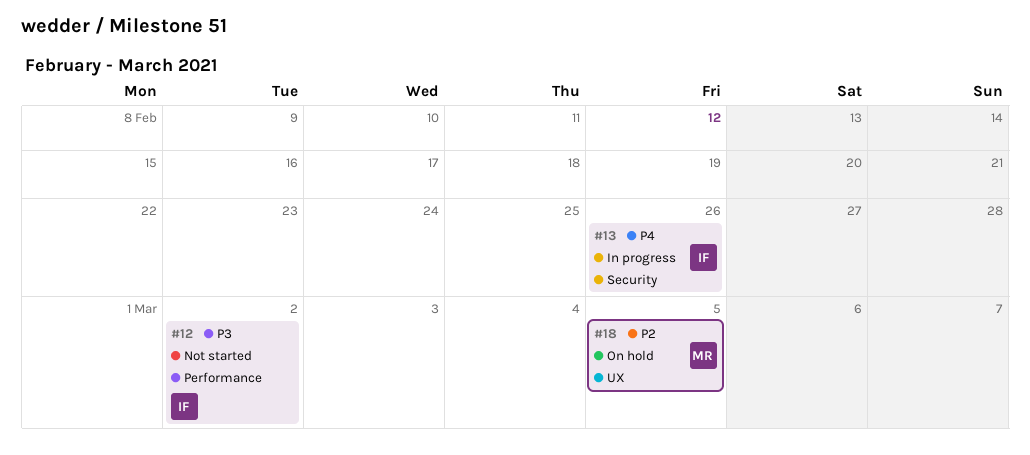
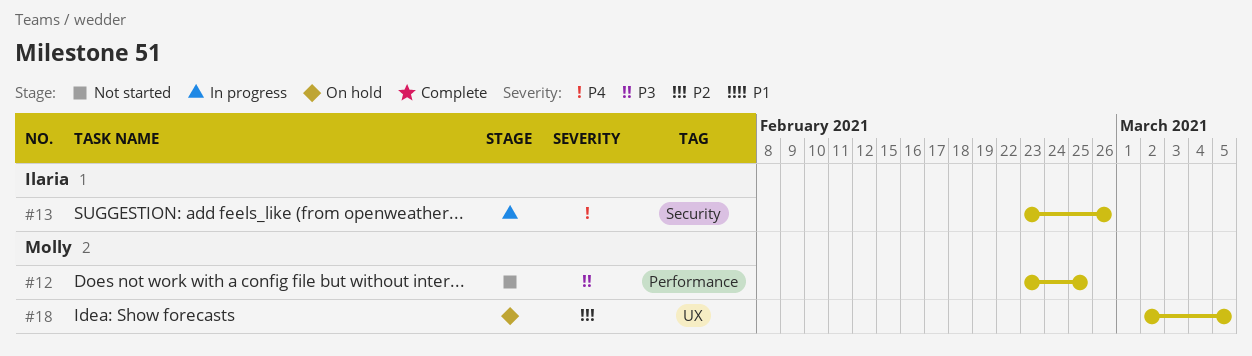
#12, owner: Ilaria -> Molly
#12, due: Mar 2 -> Feb 25

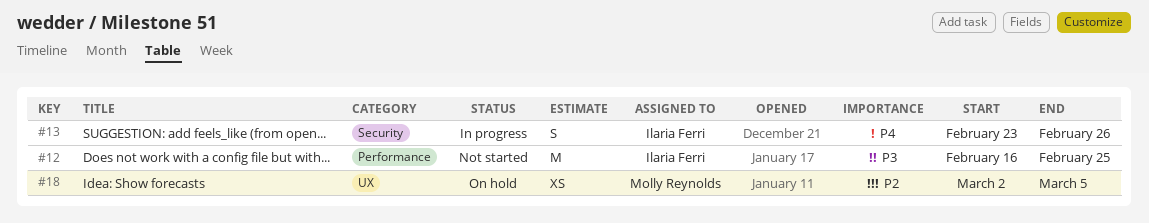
#12, owner: Molly Reynolds -> Ilaria Ferri
#12, start: Feb 23 -> Feb 16

